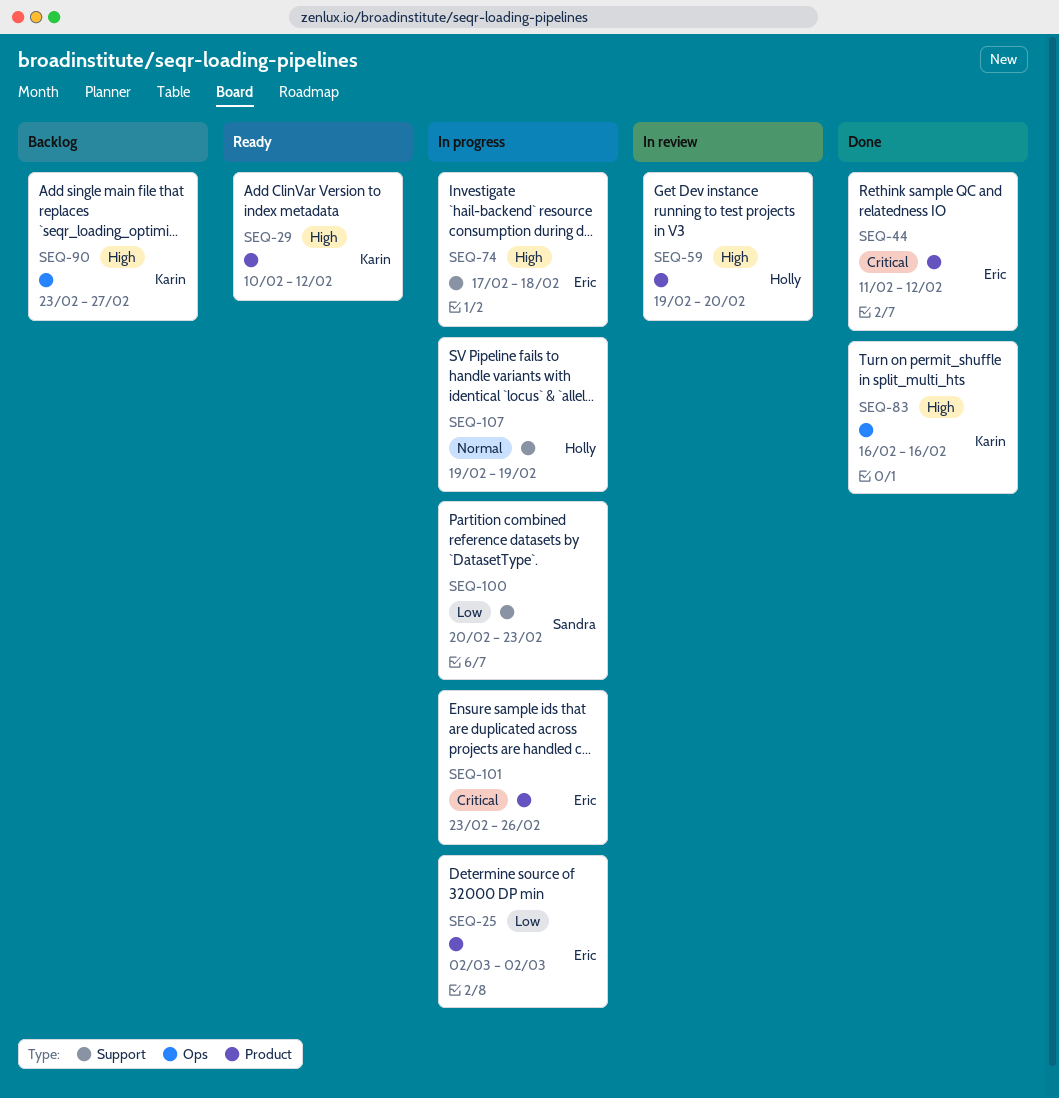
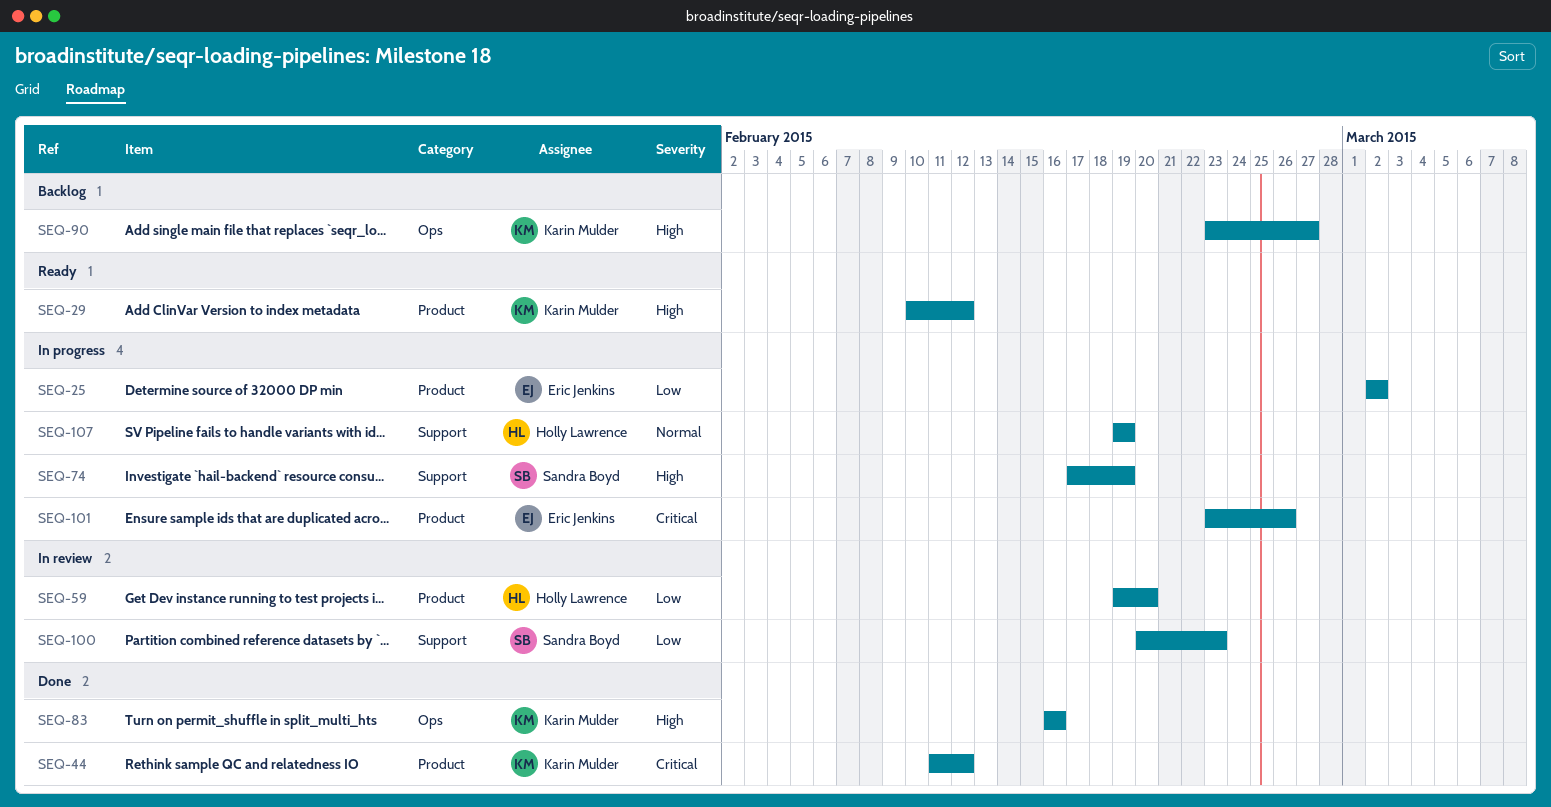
SEQ-44, owner: Eric Jenkins -> Karin Mulder
SEQ-59, priority: High -> Low
SEQ-74, owner: Eric Jenkins -> Sandra Boyd
SEQ-74, due: Feb 18 -> Feb 19
SEQ-100, status: In progress -> In review

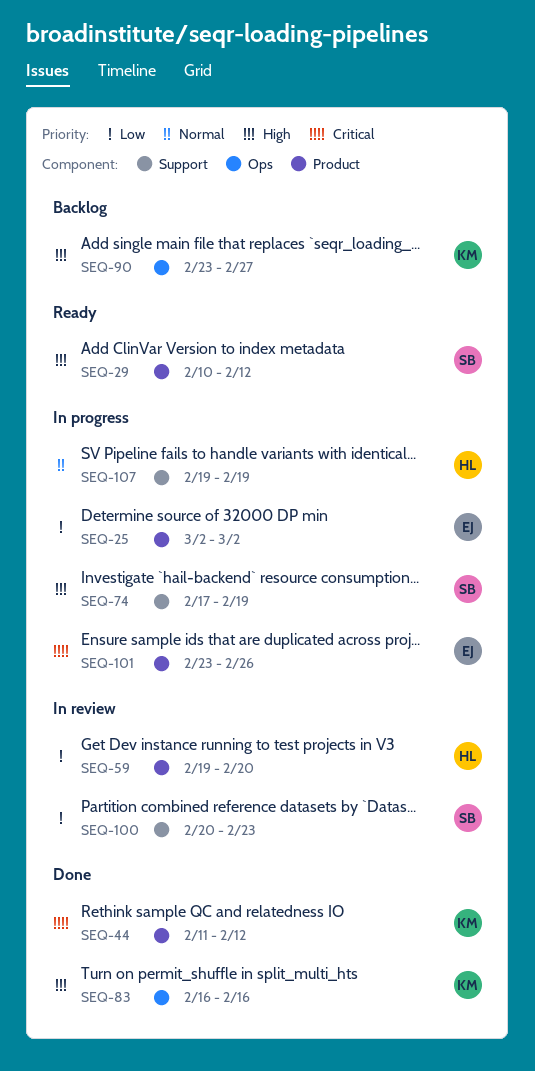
SEQ-29, owner: Karin Mulder -> Sandra Boyd

